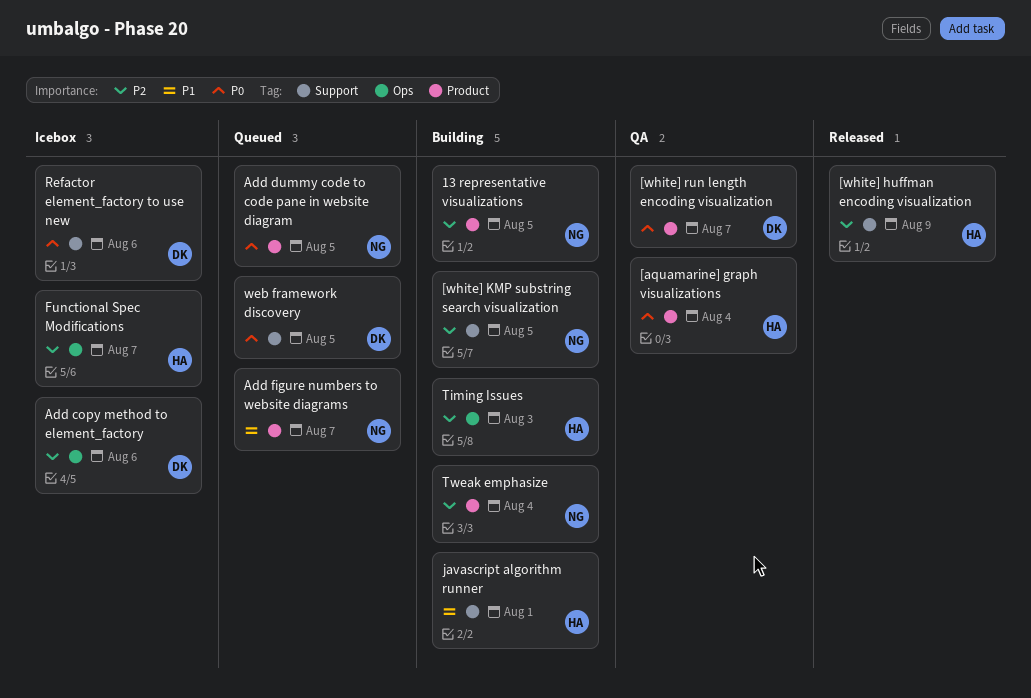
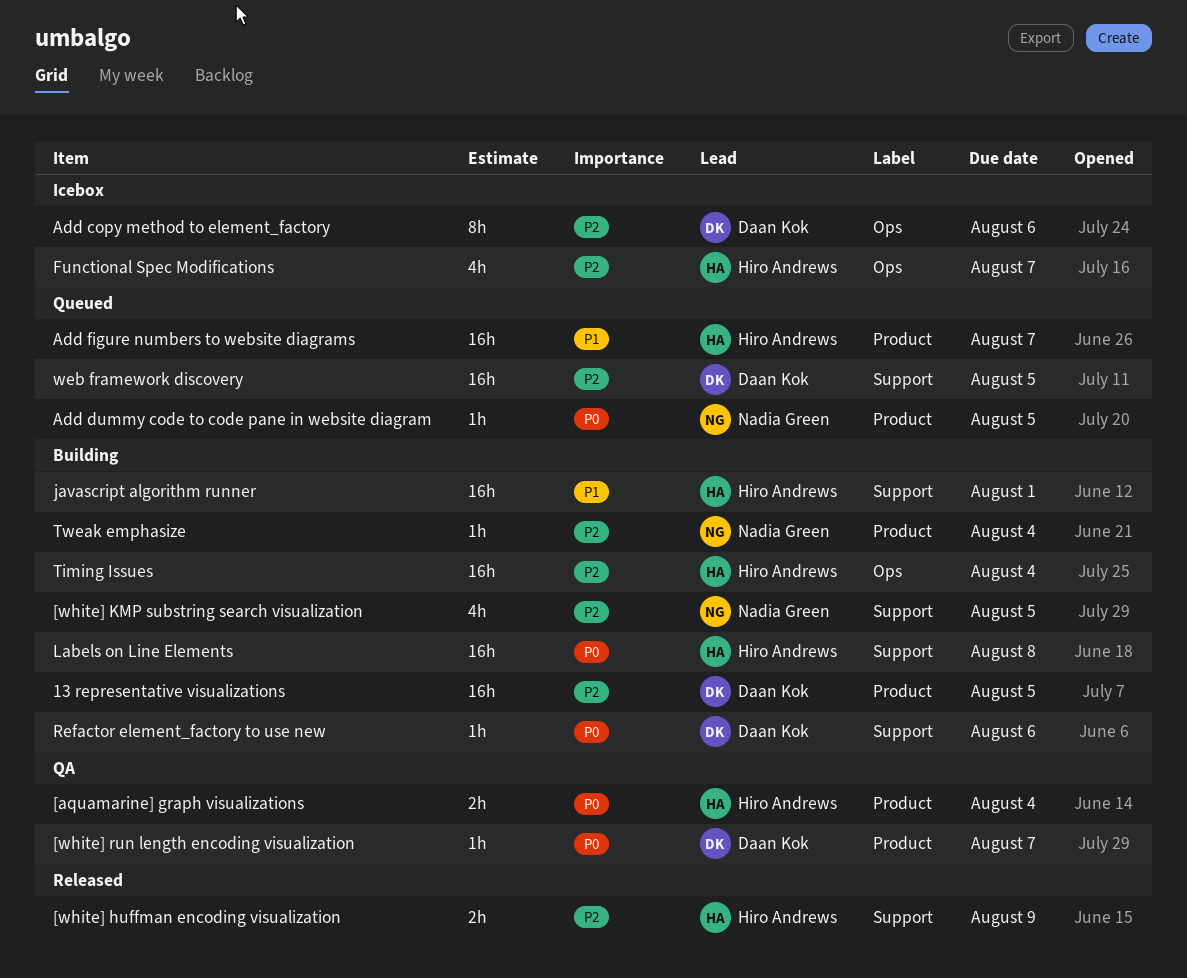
13 representative visualizations, owner: Nadia Green -> Daan Kok
Add figure numbers to website diagrams, owner: Nadia Green -> Hiro Andrews
Labels on Line Elements: none -> present
Refactor element_factory to use new, status: Icebox -> Building
Timing Issues, due: Aug 3 -> Aug 4
web framework discovery, priority: P0 -> P2

